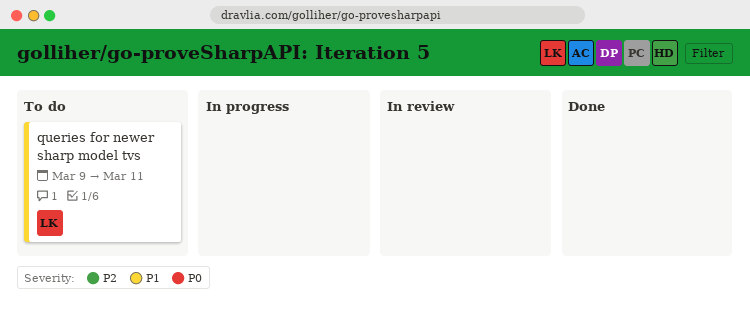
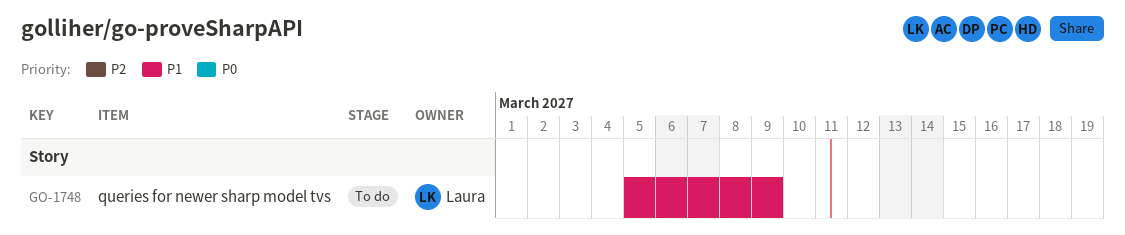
queries for newer sharp model tvs, start: Mar 9 -> Mar 5
queries for newer sharp model tvs, due: Mar 11 -> Mar 9

